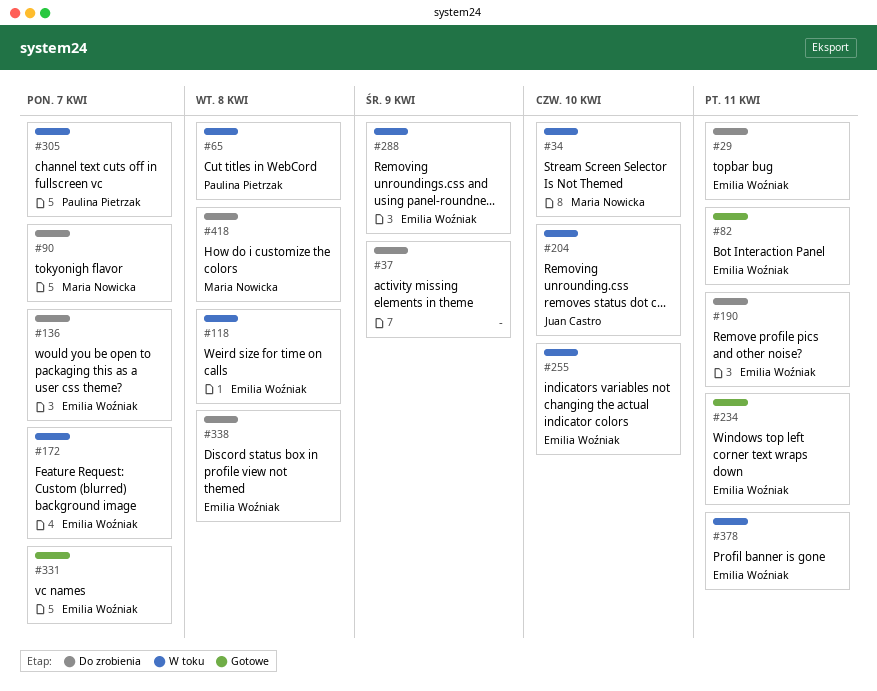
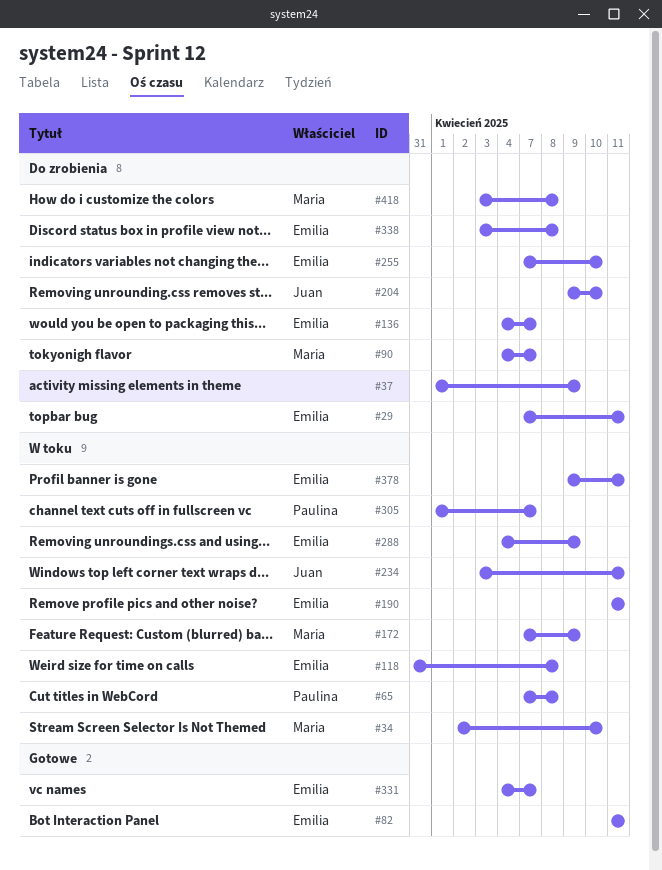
#172, owner: Emilia Woźniak -> Maria Nowicka
#172, due: Apr 7 -> Apr 9
#190, status: Do zrobienia -> W toku
#204, status: W toku -> Do zrobienia
#234, status: Gotowe -> W toku
#234, owner: Emilia Woźniak -> Juan Castro
#255, status: W toku -> Do zrobienia

